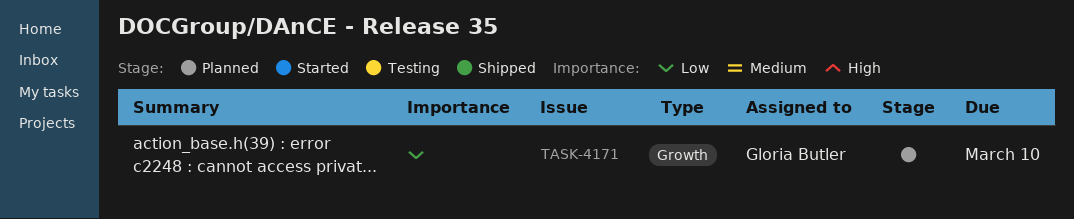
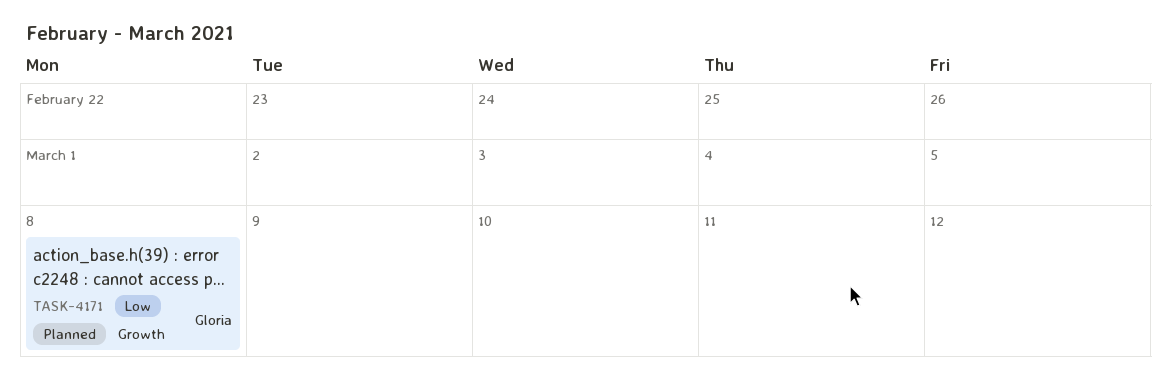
TASK-4171, due: Mar 10 -> Mar 8

